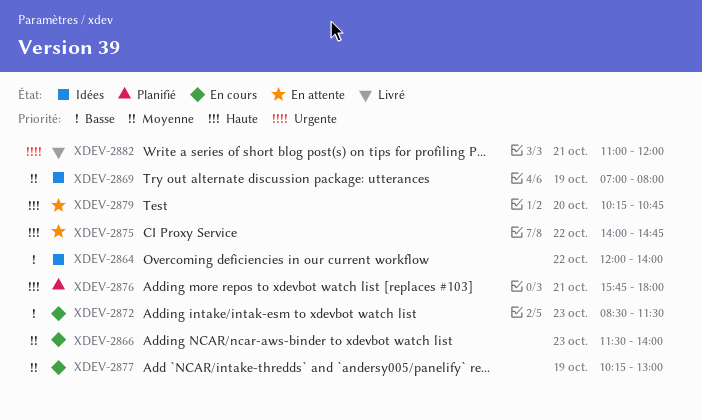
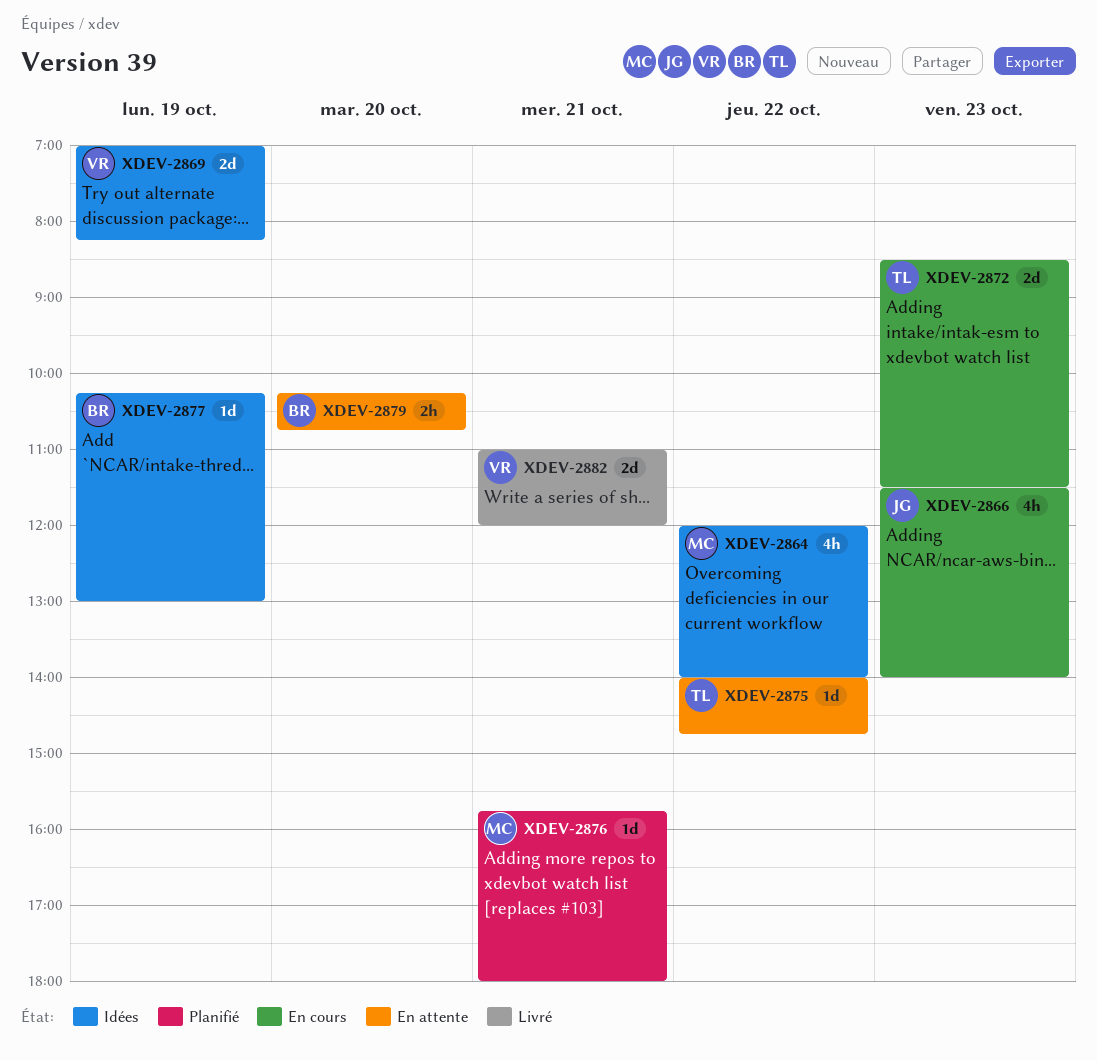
XDEV-2869, ends: 08:00 -> 08:15
XDEV-2877, status: En cours -> Idées

